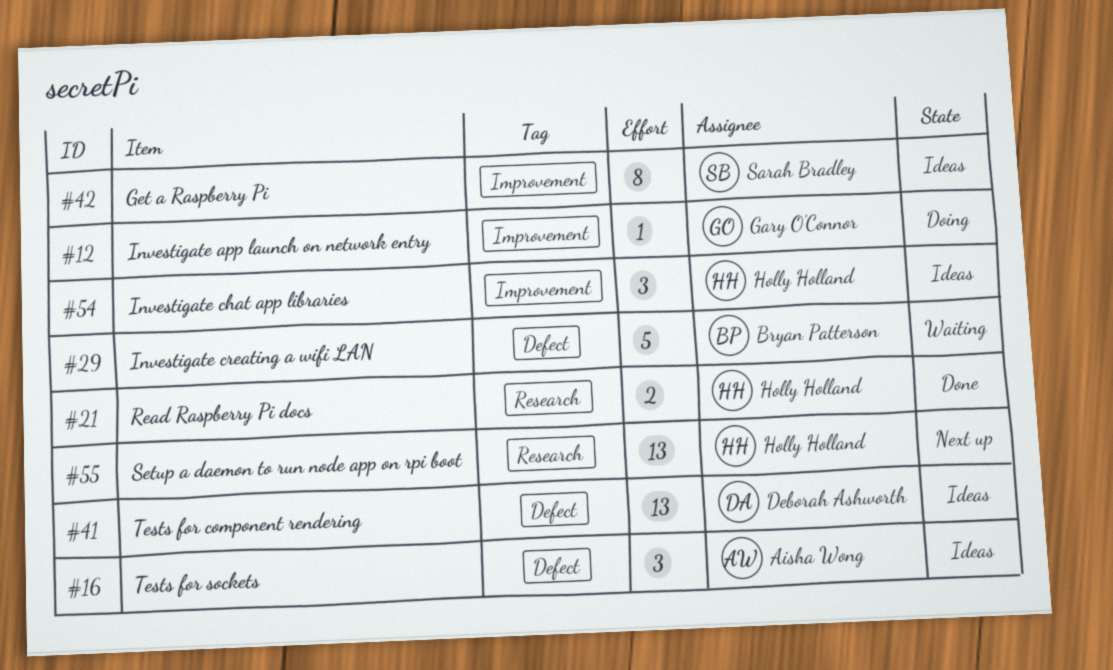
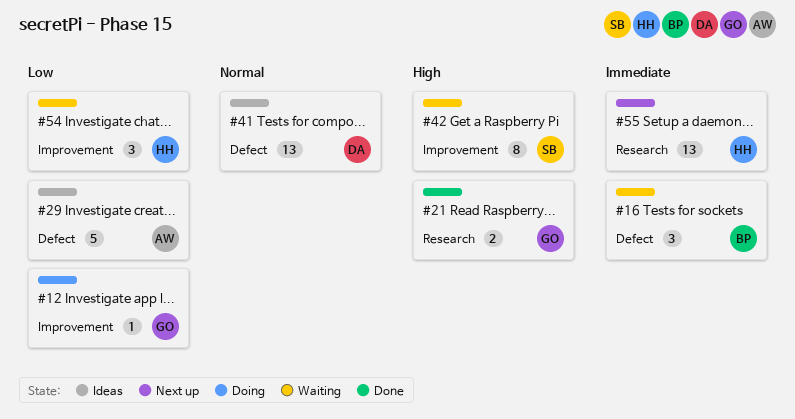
#16, status: Ideas -> Waiting
#16, owner: Aisha Wong -> Bryan Patterson
#21, owner: Holly Holland -> Gary O'Connor
#29, status: Waiting -> Ideas
#29, owner: Bryan Patterson -> Aisha Wong
#42, status: Ideas -> Waiting
#54, status: Ideas -> Waiting

